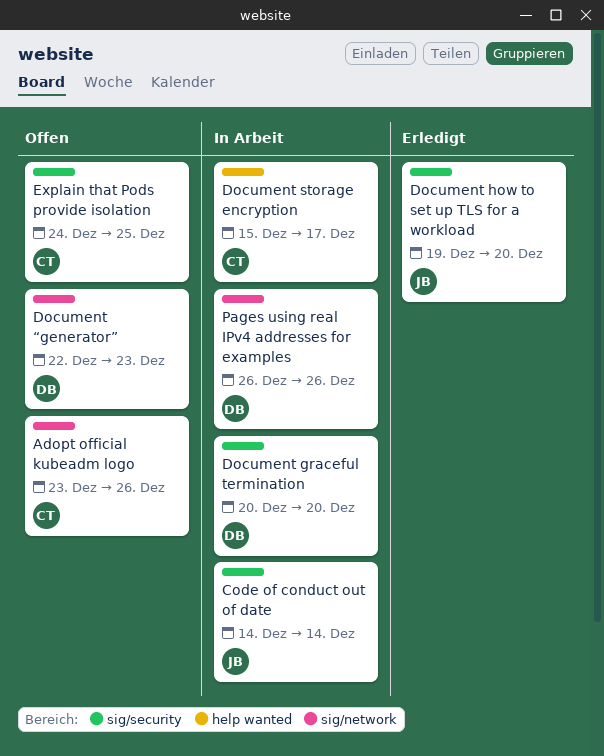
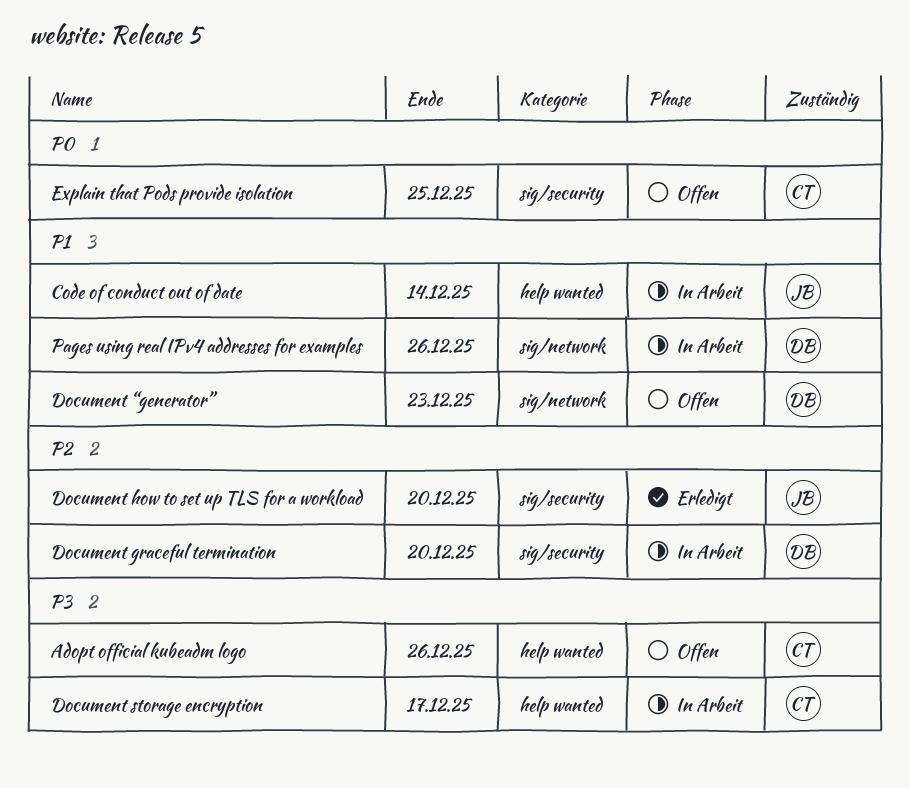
Adopt official kubeadm logo, label: sig/network -> help wanted
Code of conduct out of date, label: sig/security -> help wanted

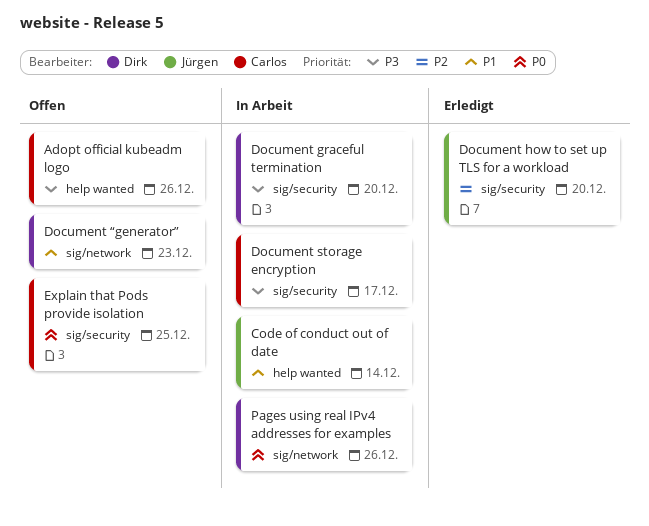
Document graceful termination, priority: P2 -> P3
Document storage encryption, label: help wanted -> sig/security
Pages using real IPv4 addresses for examples, priority: P1 -> P0

